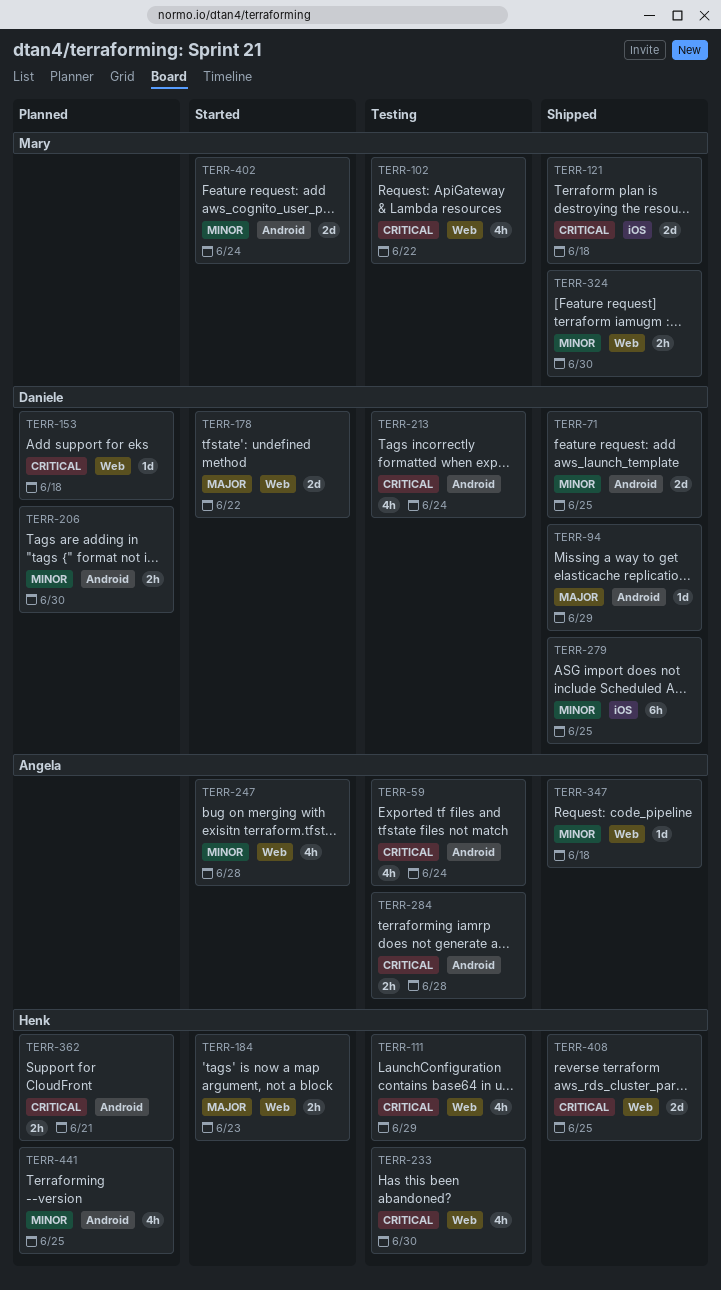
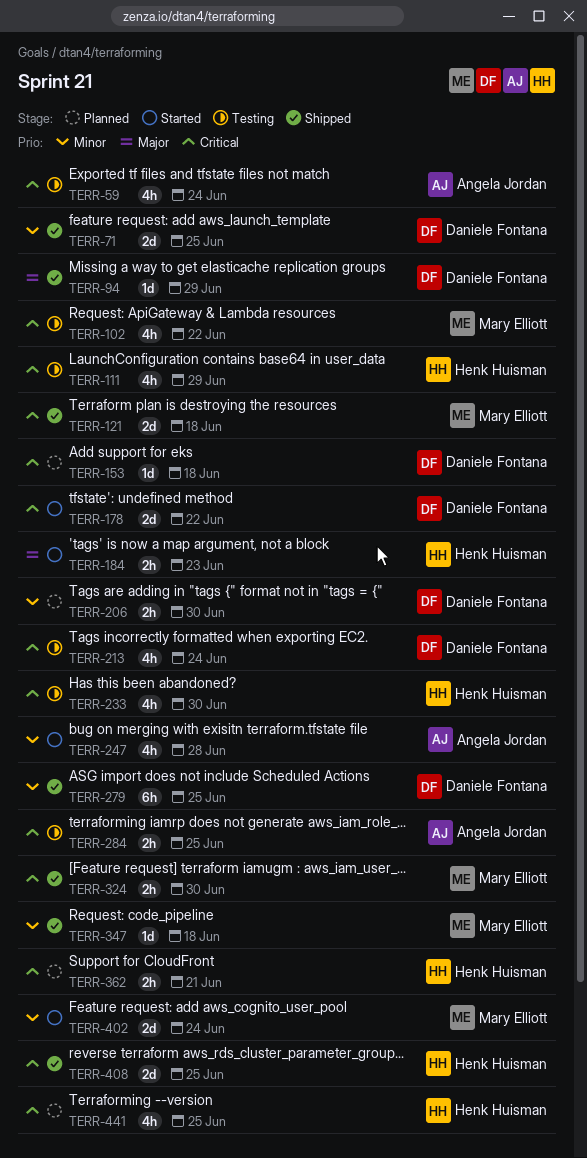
TERR-178, priority: Major -> Critical
TERR-284, due: Jun 28 -> Jun 25
TERR-324, priority: Minor -> Critical
TERR-347, owner: Angela Jordan -> Mary Elliott
TERR-441, priority: Minor -> Critical

